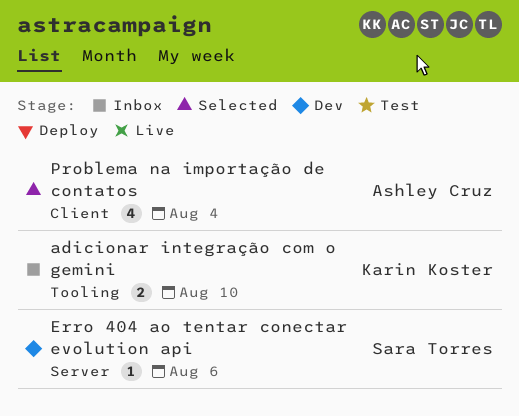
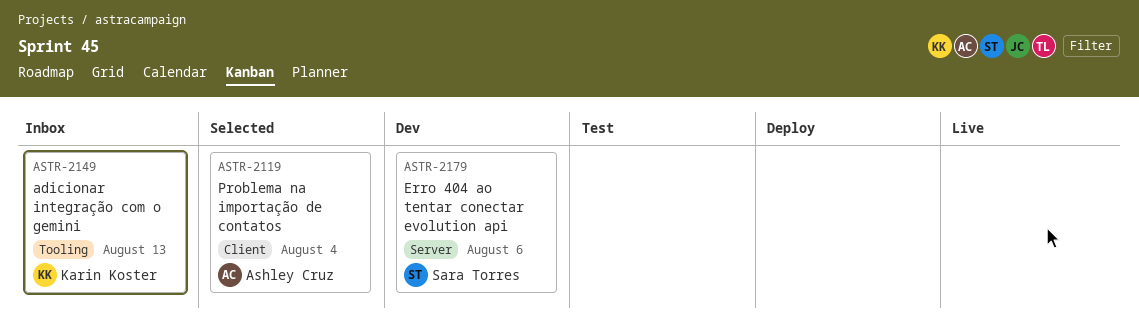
adicionar integração com o gemini, due: Aug 10 -> Aug 13

